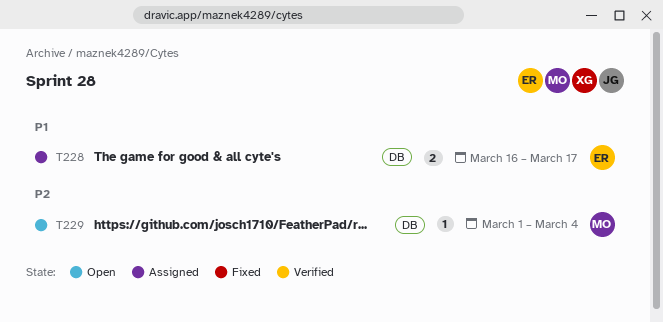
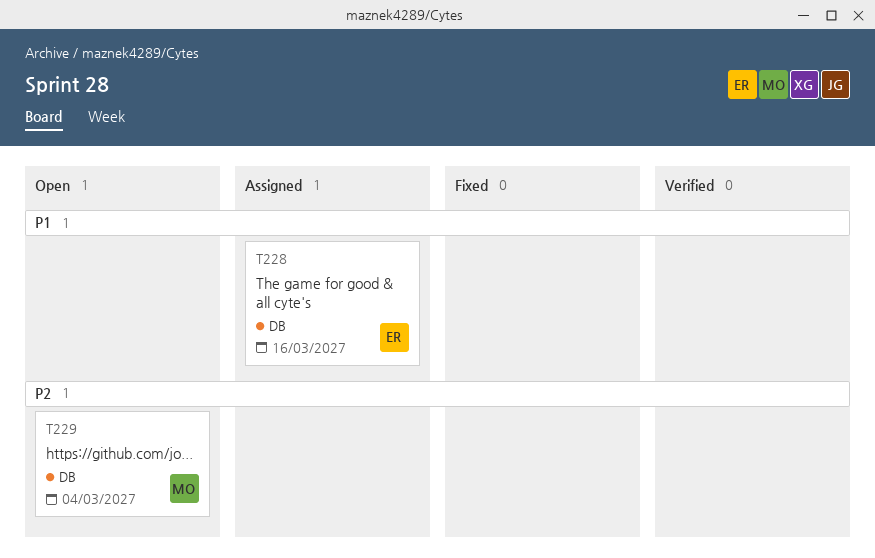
T228, due: Mar 17 -> Mar 16

